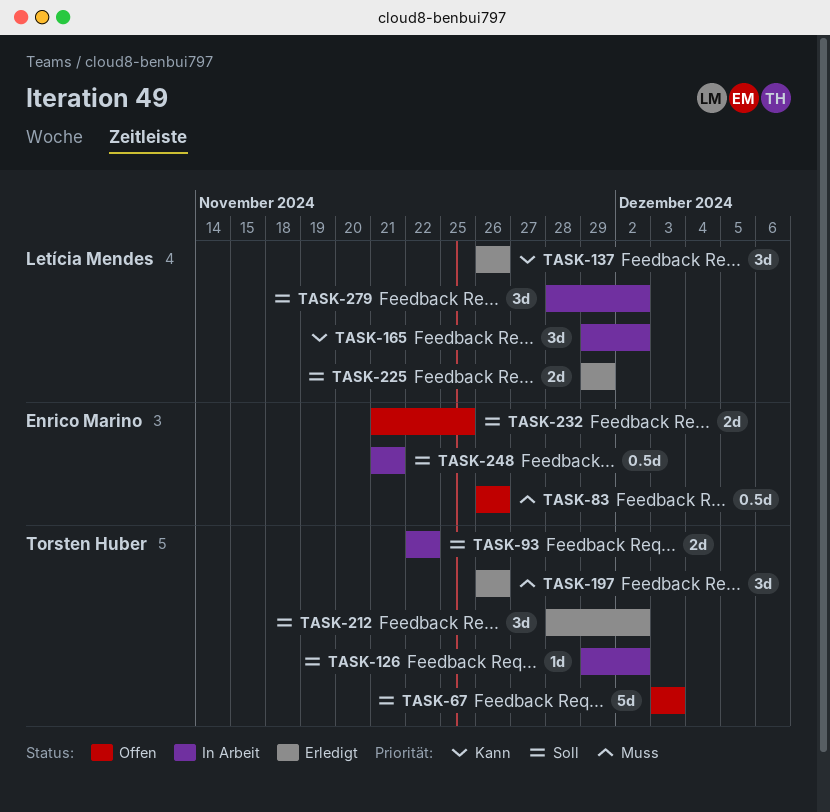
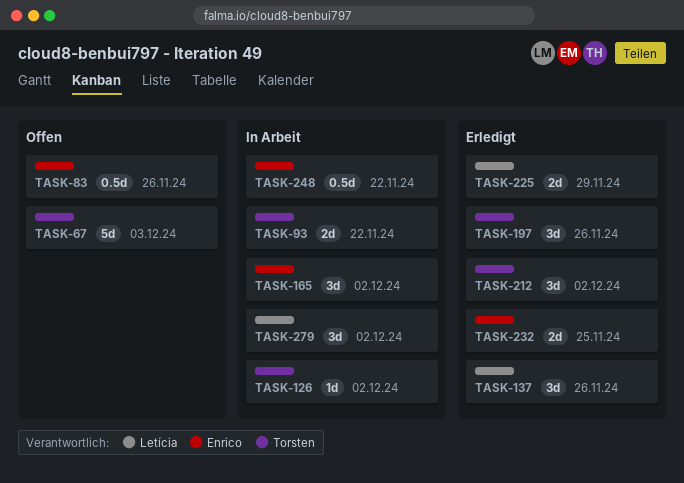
TASK-165, owner: Letícia Mendes -> Enrico Marino
TASK-232, status: Offen -> Erledigt
TASK-248, due: Nov 21 -> Nov 22

